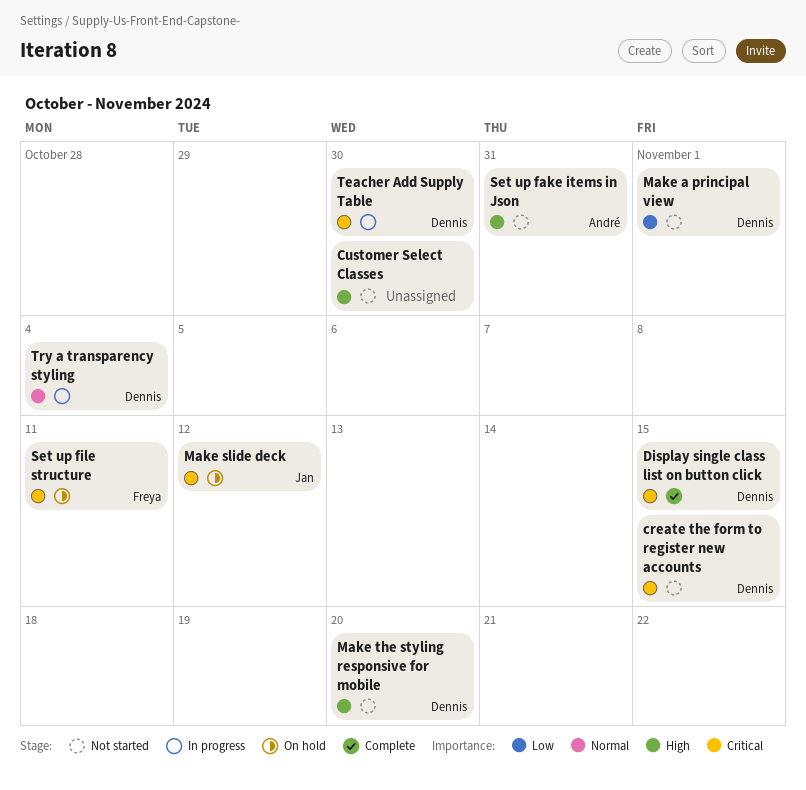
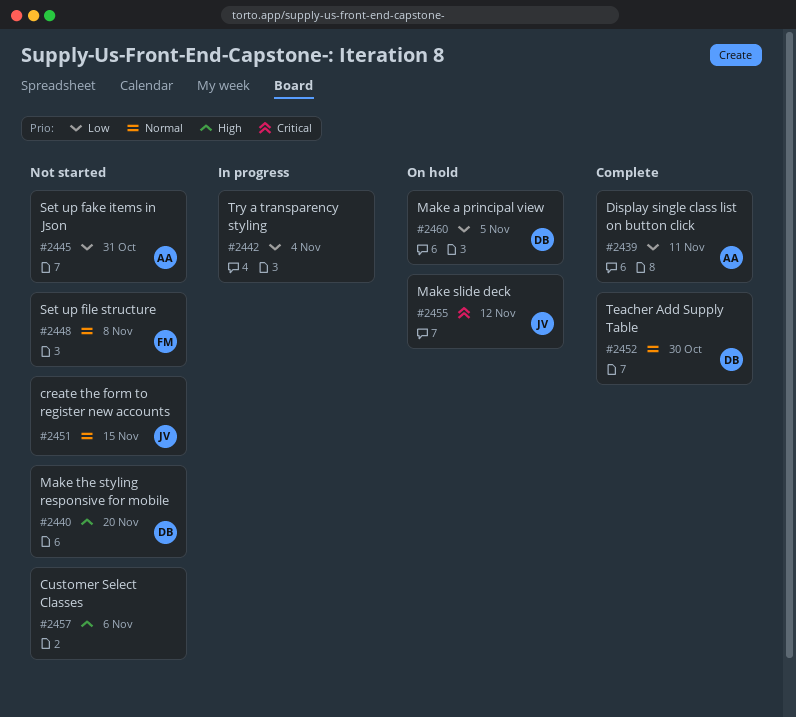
create the form to register new accounts, owner: Dennis -> Jan
create the form to register new accounts, priority: Critical -> Normal
Customer Select Classes, due: Oct 30 -> Nov 6
Display single class list on button click, owner: Dennis -> André
Display single class list on button click, priority: Critical -> Low
Display single class list on button click, due: Nov 15 -> Nov 11
Make a principal view, status: Not started -> On hold
Make a principal view, due: Nov 1 -> Nov 5
Set up fake items in Json, priority: High -> Low
Set up file structure, status: On hold -> Not started
Set up file structure, priority: Critical -> Normal
Set up file structure, due: Nov 11 -> Nov 8
Teacher Add Supply Table, status: In progress -> Complete
Teacher Add Supply Table, priority: Critical -> Normal
Try a transparency styling, owner: Dennis -> none
Try a transparency styling, priority: Normal -> Low

